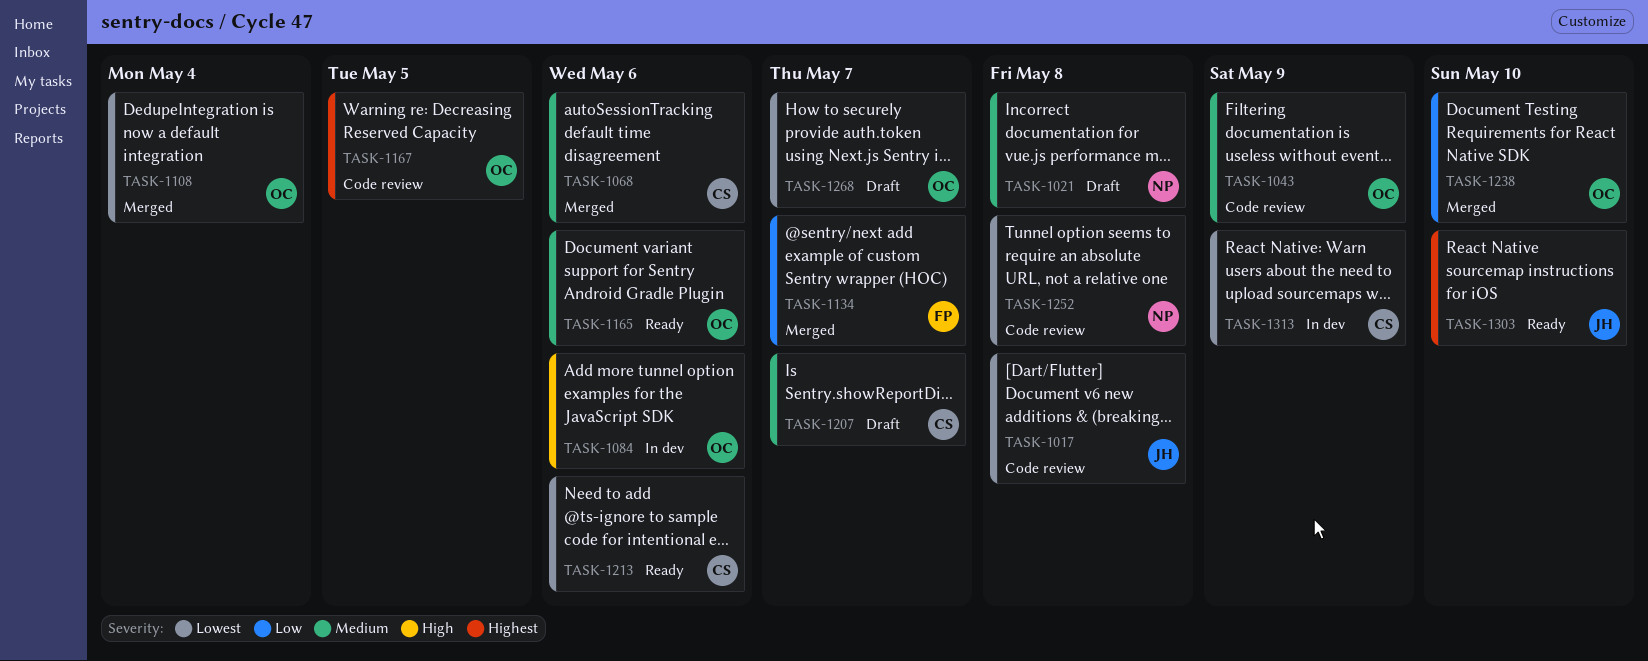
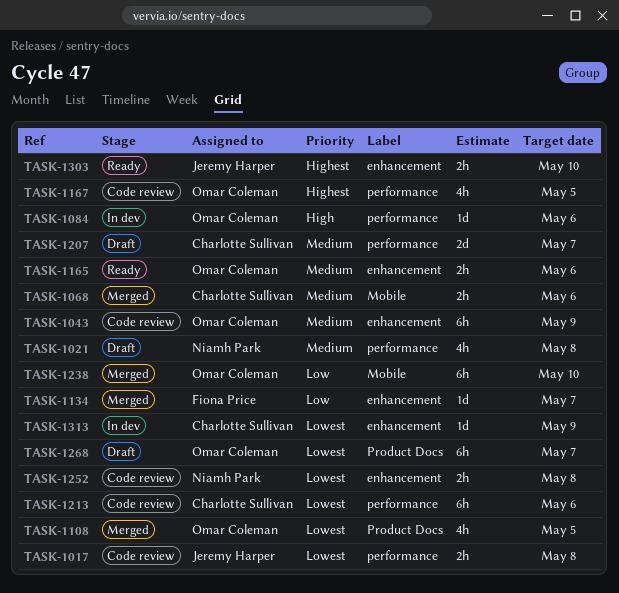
TASK-1108, due: May 4 -> May 5
TASK-1213, status: Ready -> Code review

